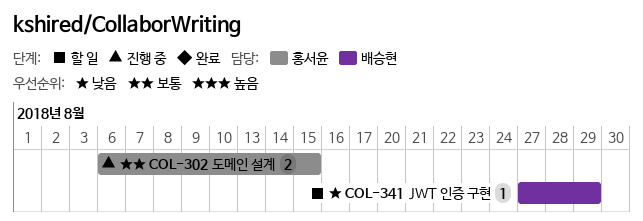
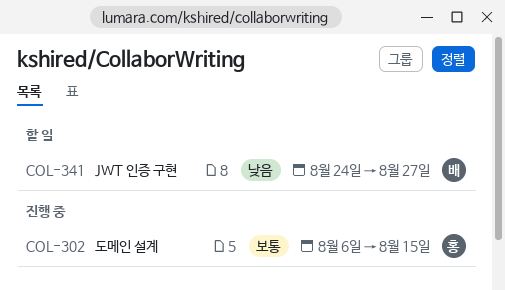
COL-341, start: Aug 27 -> Aug 24
COL-341, due: Aug 29 -> Aug 27

